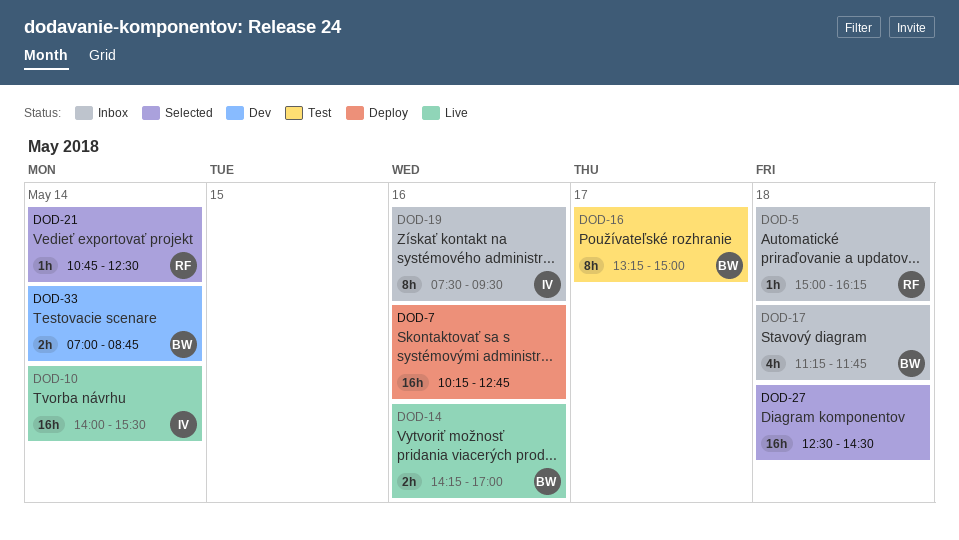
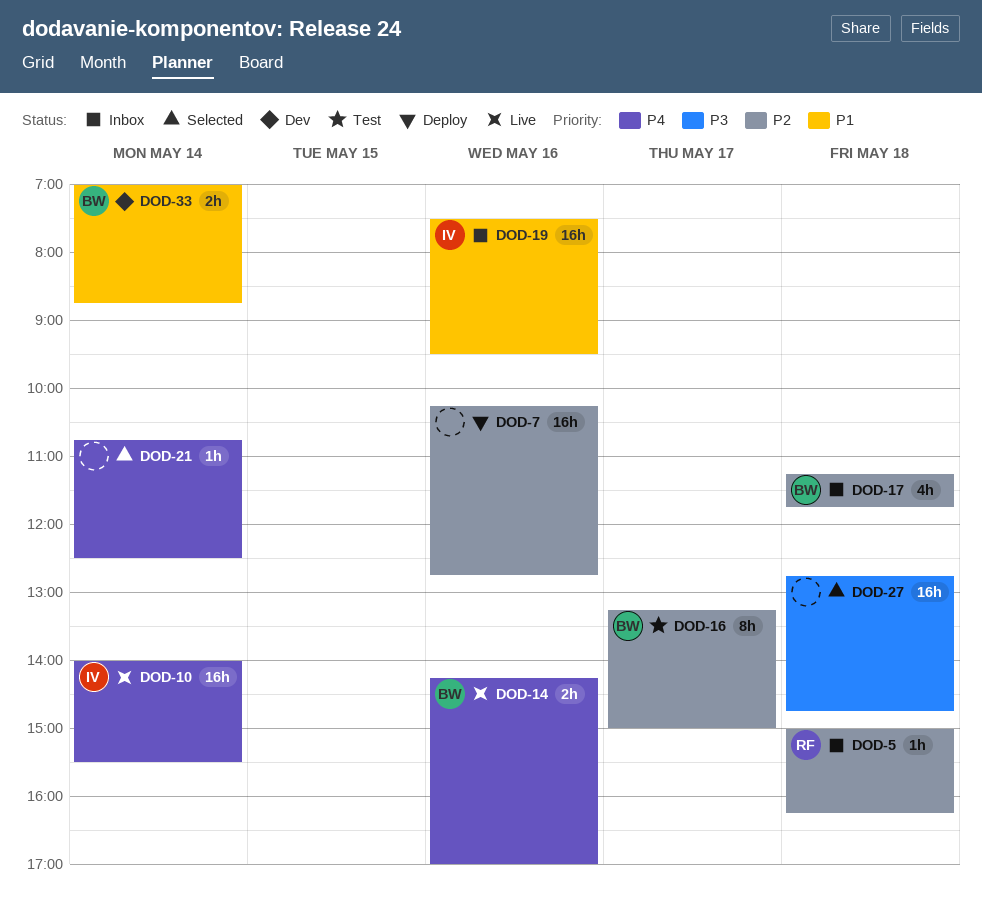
DOD-19, estimate: 8h -> 16h
DOD-21, owner: RF -> none
DOD-27, begins: 12:30 -> 12:45
DOD-27, ends: 14:30 -> 14:45

